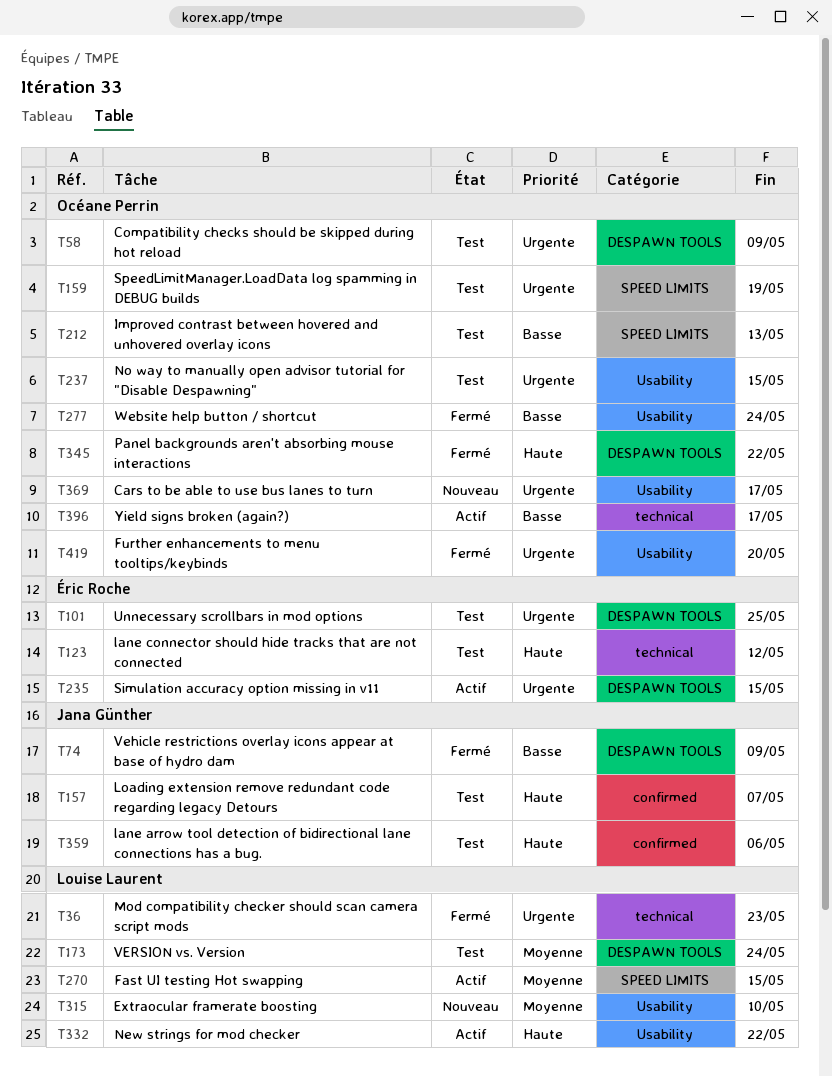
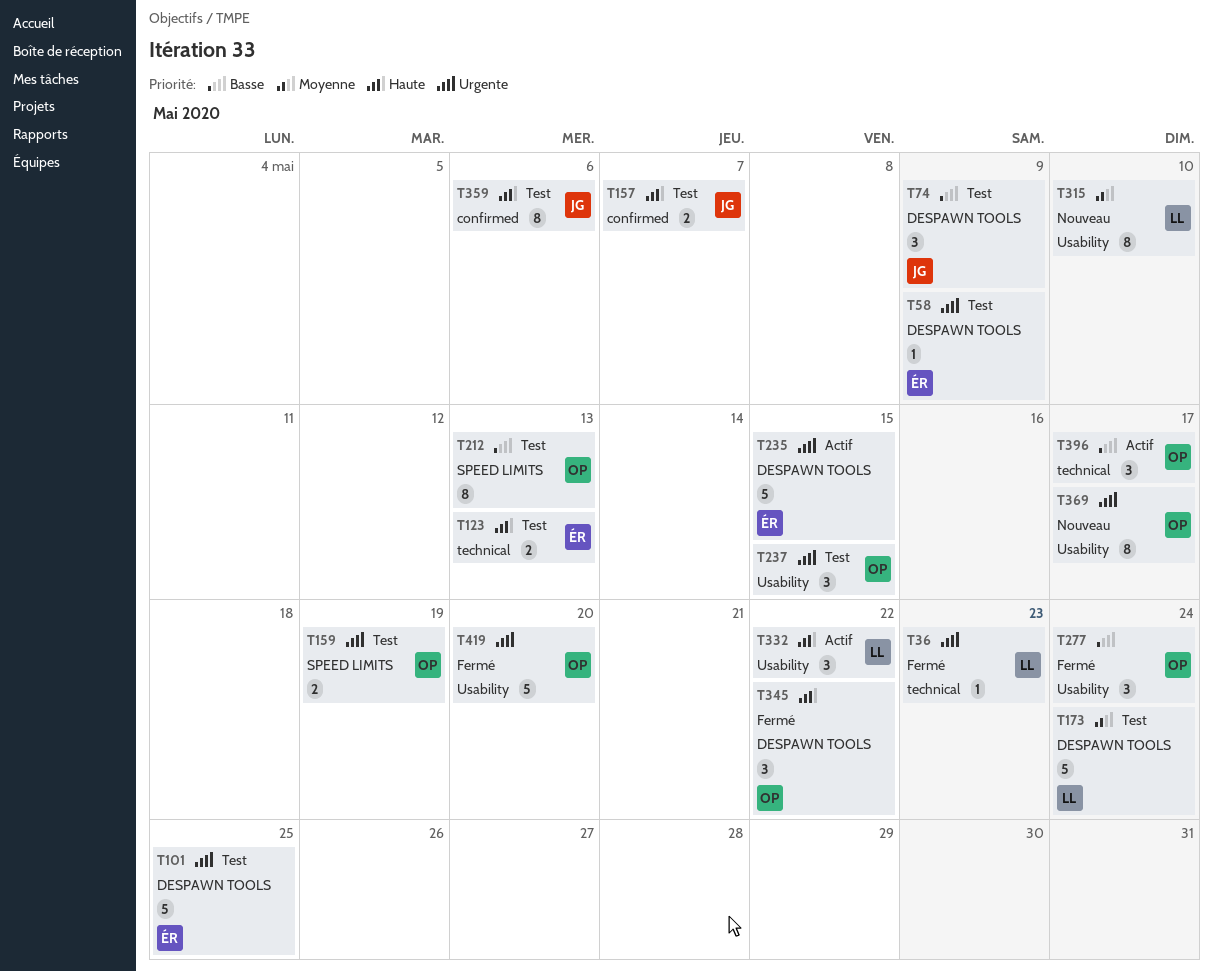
T58, owner: Océane Perrin -> Éric Roche
T74, status: Fermé -> Test
T123, due: May 12 -> May 13
T270: present -> none

